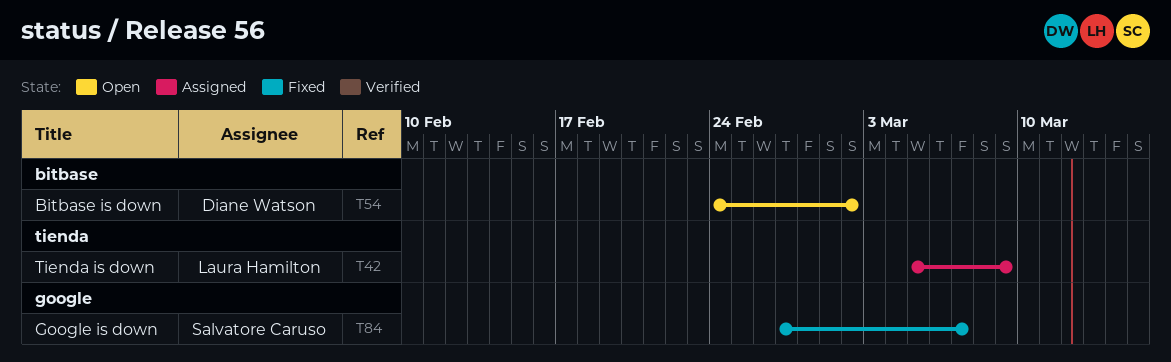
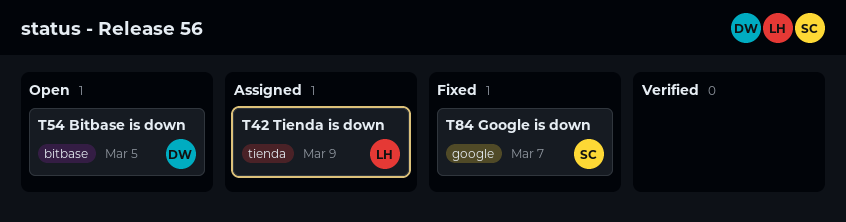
T54, due: Mar 2 -> Mar 5

